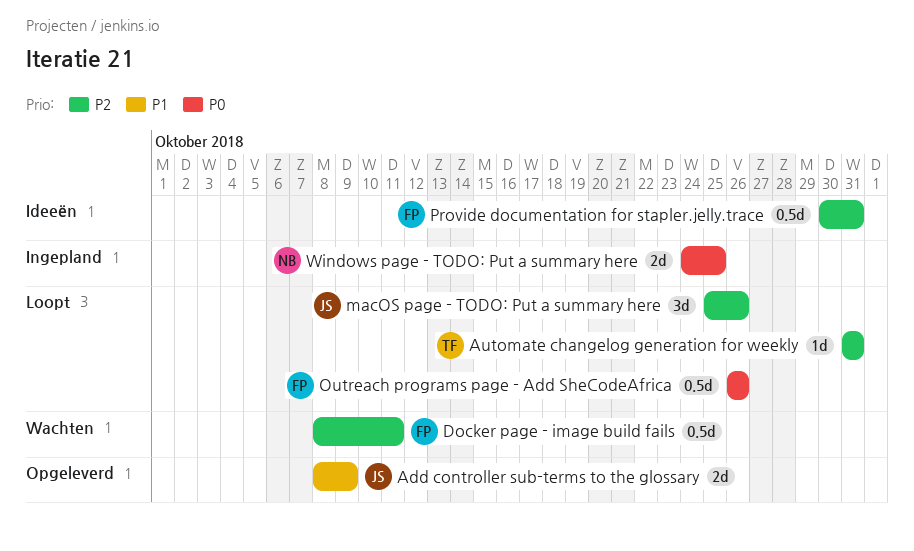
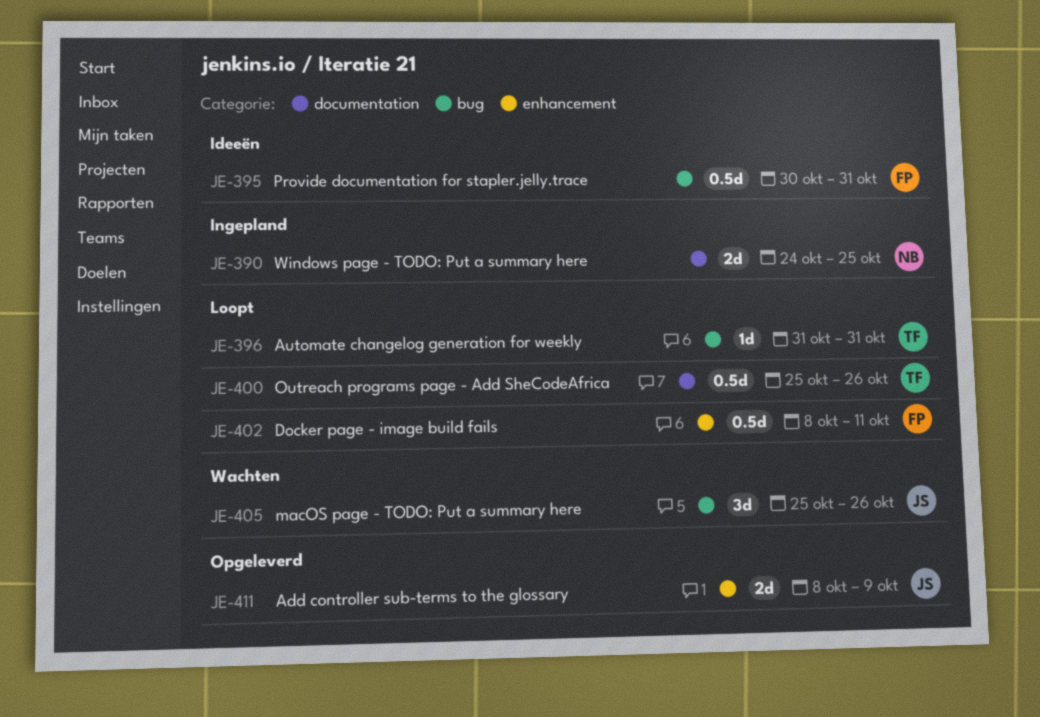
Docker page - image build fails, status: Wachten -> Loopt
macOS page - TODO: Put a summary here, status: Loopt -> Wachten
Outreach programs page - Add SheCodeAfrica, owner: FP -> TF
Outreach programs page - Add SheCodeAfrica, start: Oct 26 -> Oct 25

